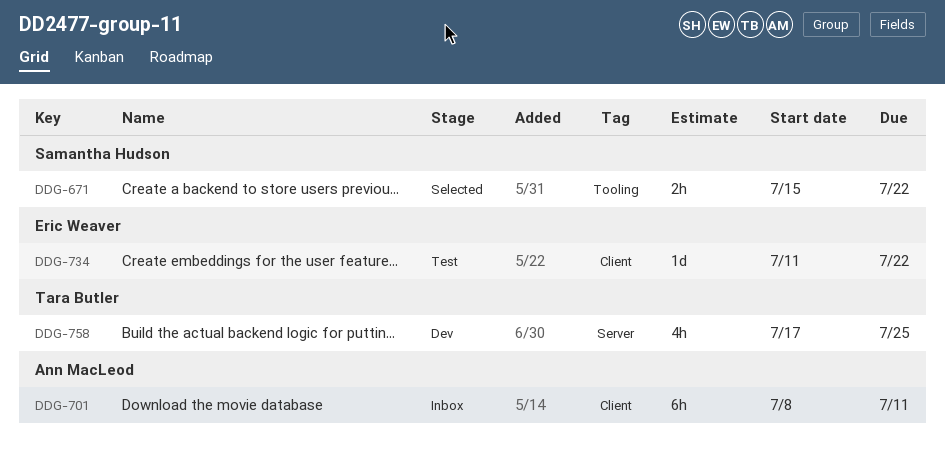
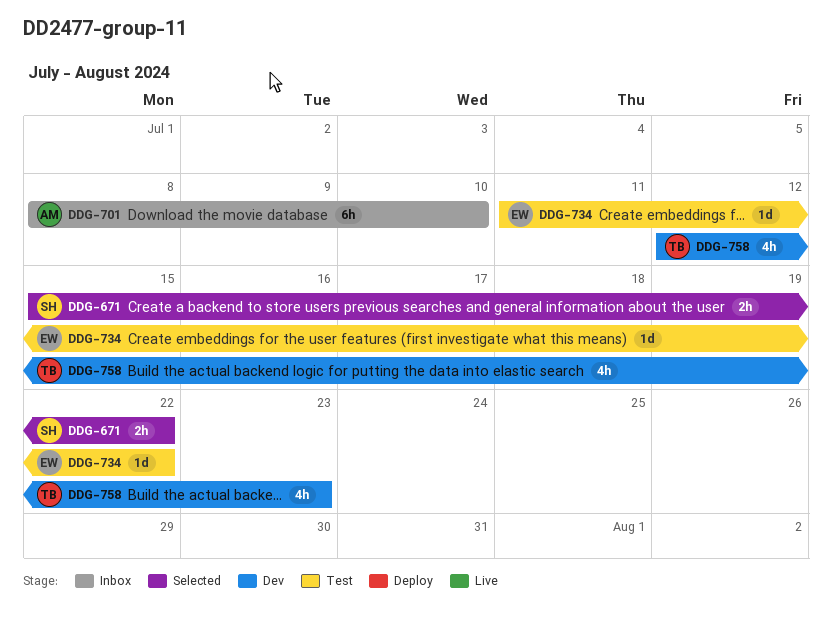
DDG-701, due: Jul 11 -> Jul 10
DDG-758, start: Jul 17 -> Jul 12
DDG-758, due: Jul 25 -> Jul 23

